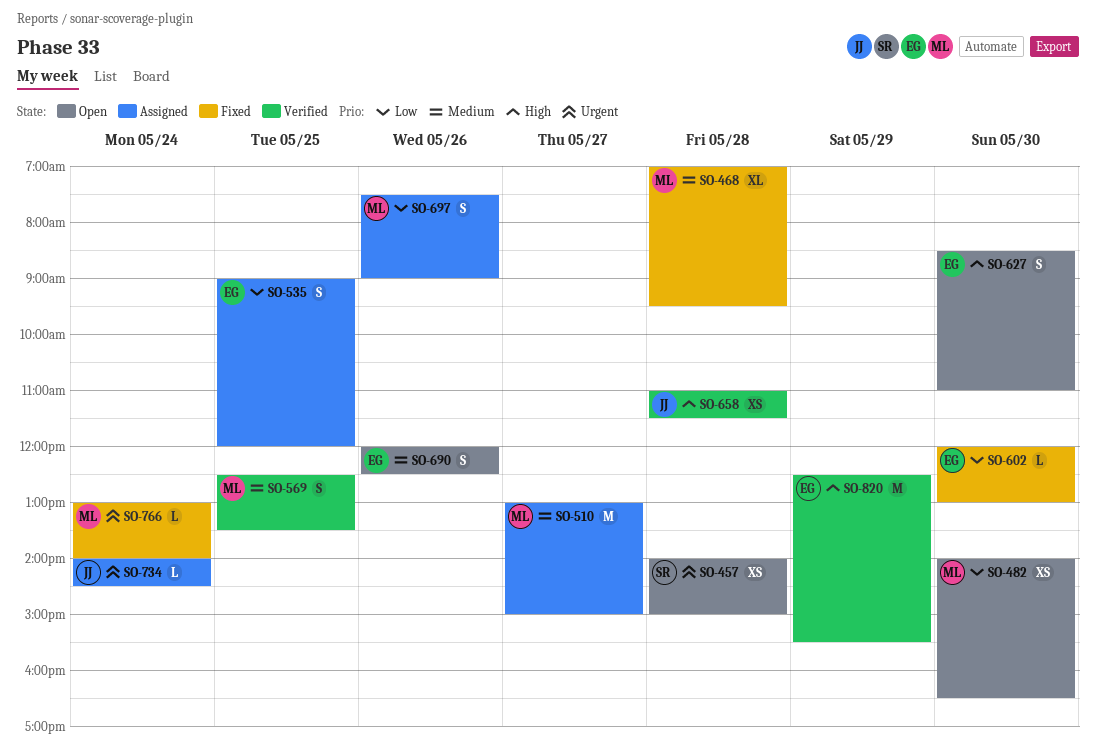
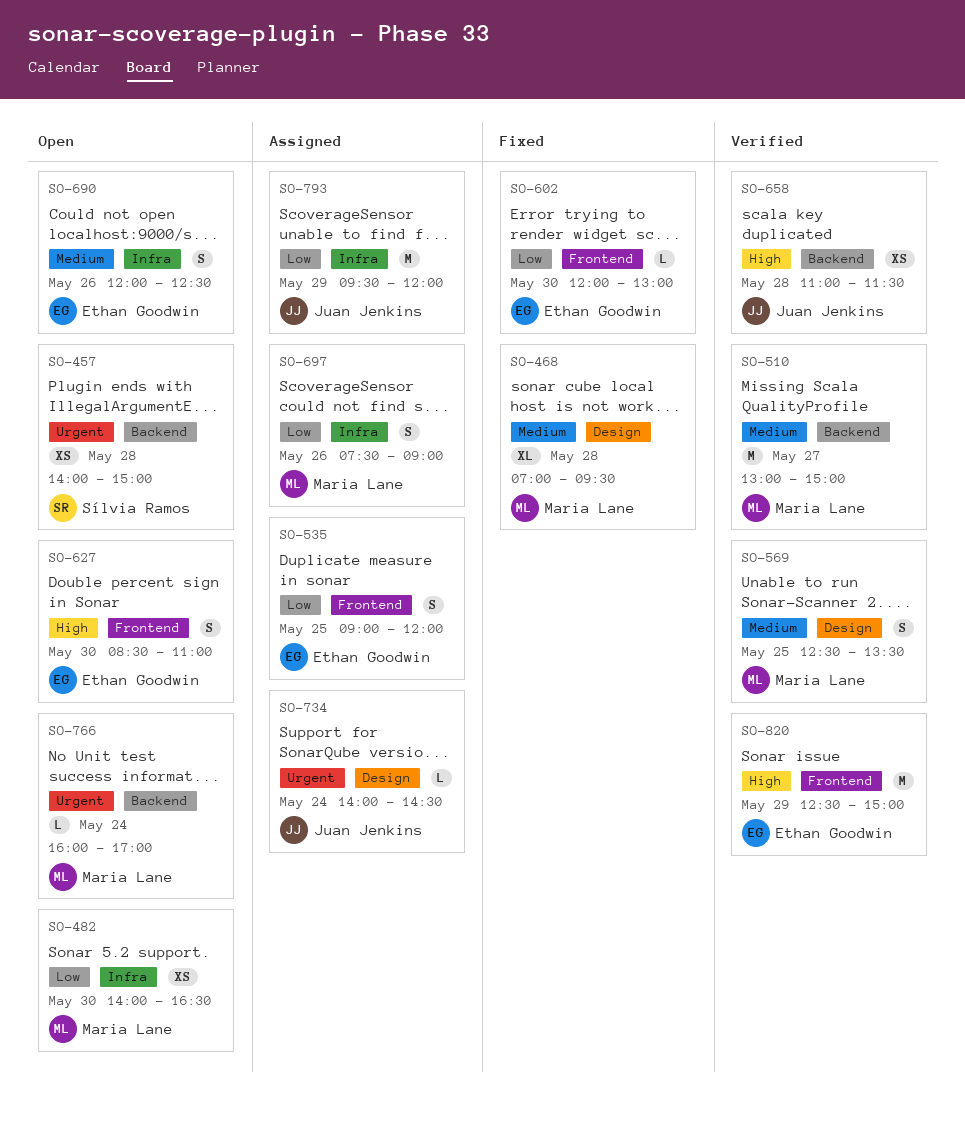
SO-510, status: Assigned -> Verified
SO-766, status: Fixed -> Open
SO-766, begins: 13:00 -> 16:00
SO-766, ends: 14:00 -> 17:00
SO-793: none -> present
SO-820, ends: 15:30 -> 15:00

